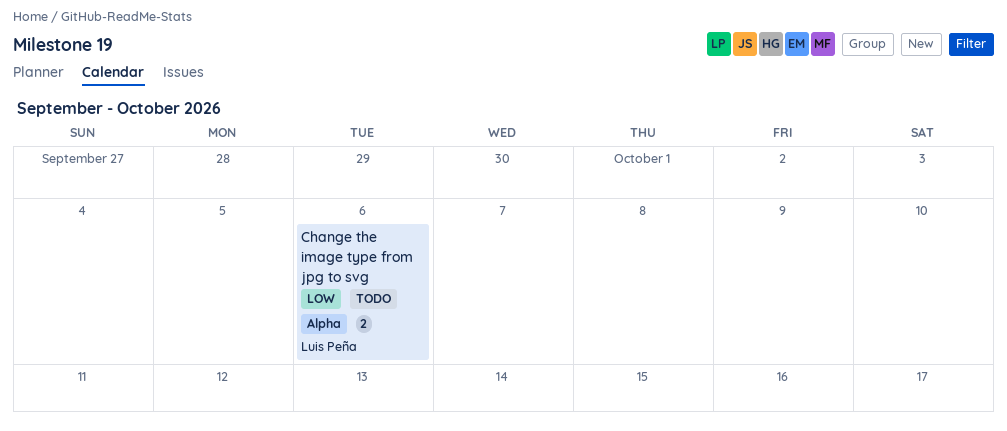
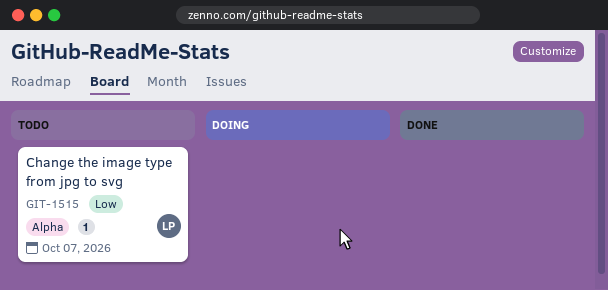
Change the image type from jpg to svg, estimate: 2 -> 1
Change the image type from jpg to svg, due: Oct 6 -> Oct 7

